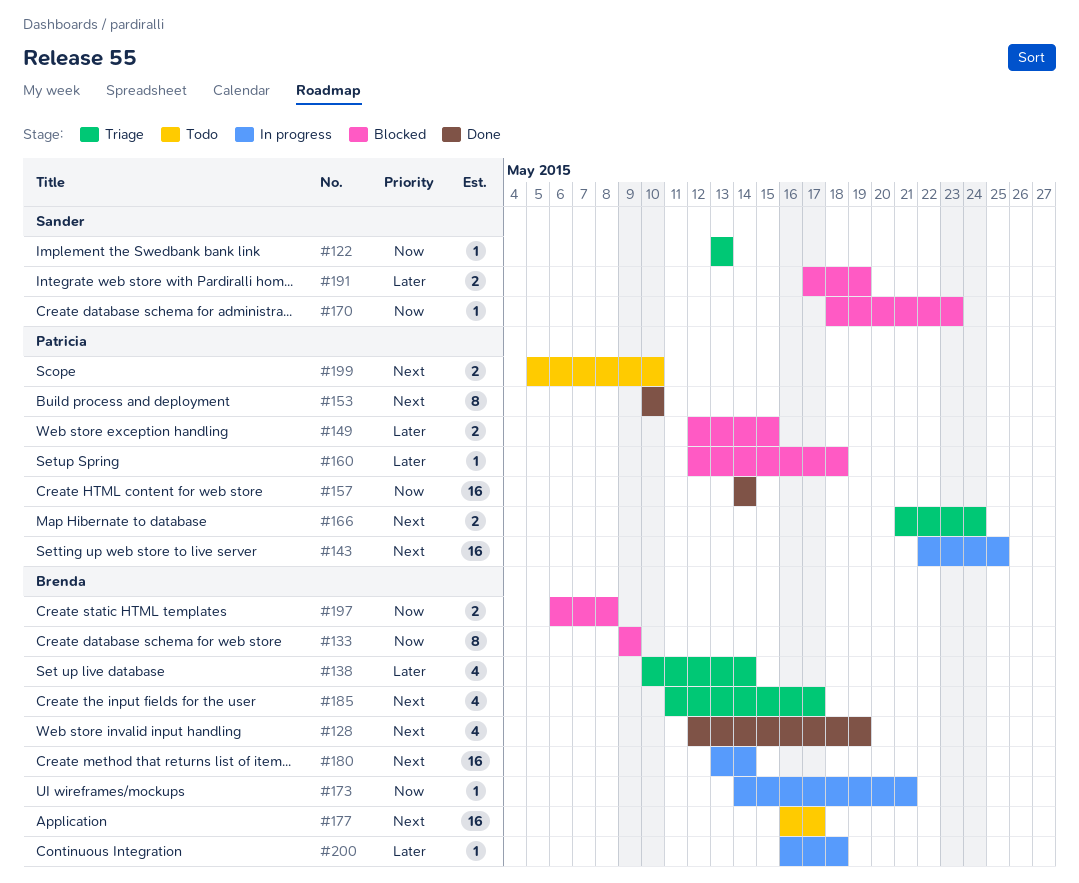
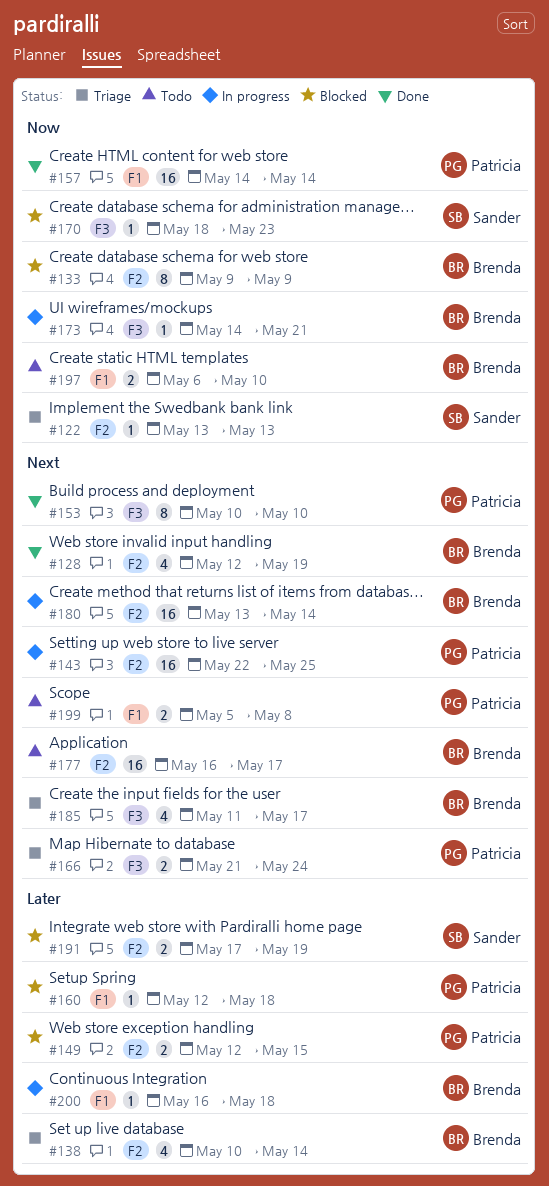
#197, status: Blocked -> Todo
#197, due: May 8 -> May 10
#199, due: May 10 -> May 8

